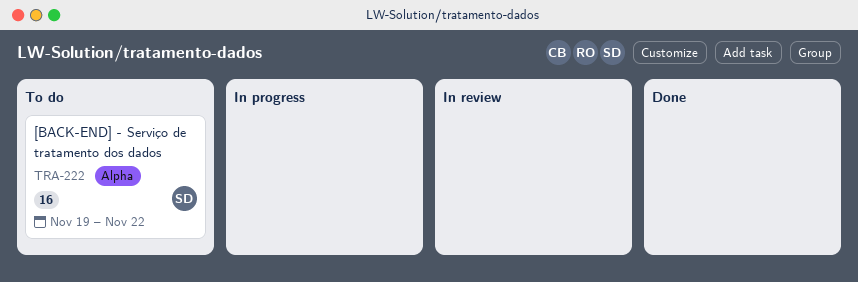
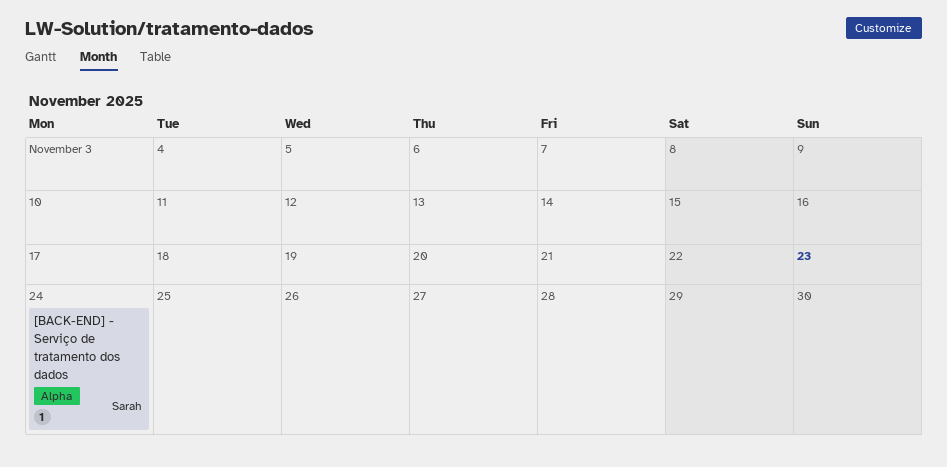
[BACK-END] - Serviço de tratamento dos dados, estimate: 16 -> 1
[BACK-END] - Serviço de tratamento dos dados, due: Nov 22 -> Nov 24

